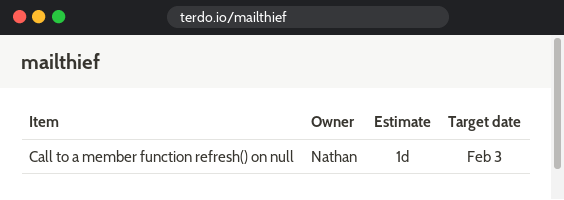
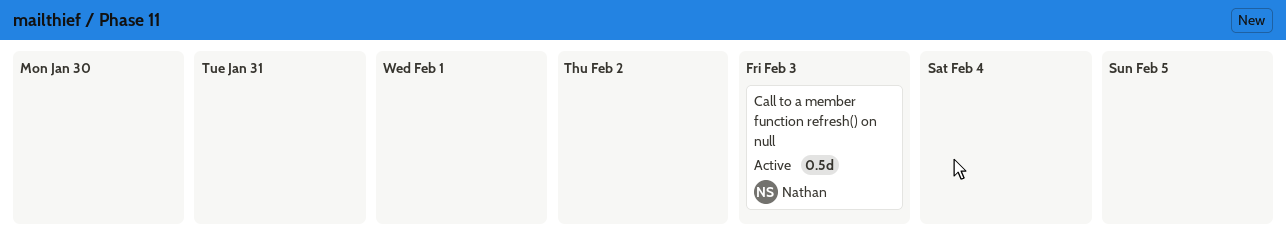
Call to a member function refresh() on null, estimate: 1d -> 0.5d

